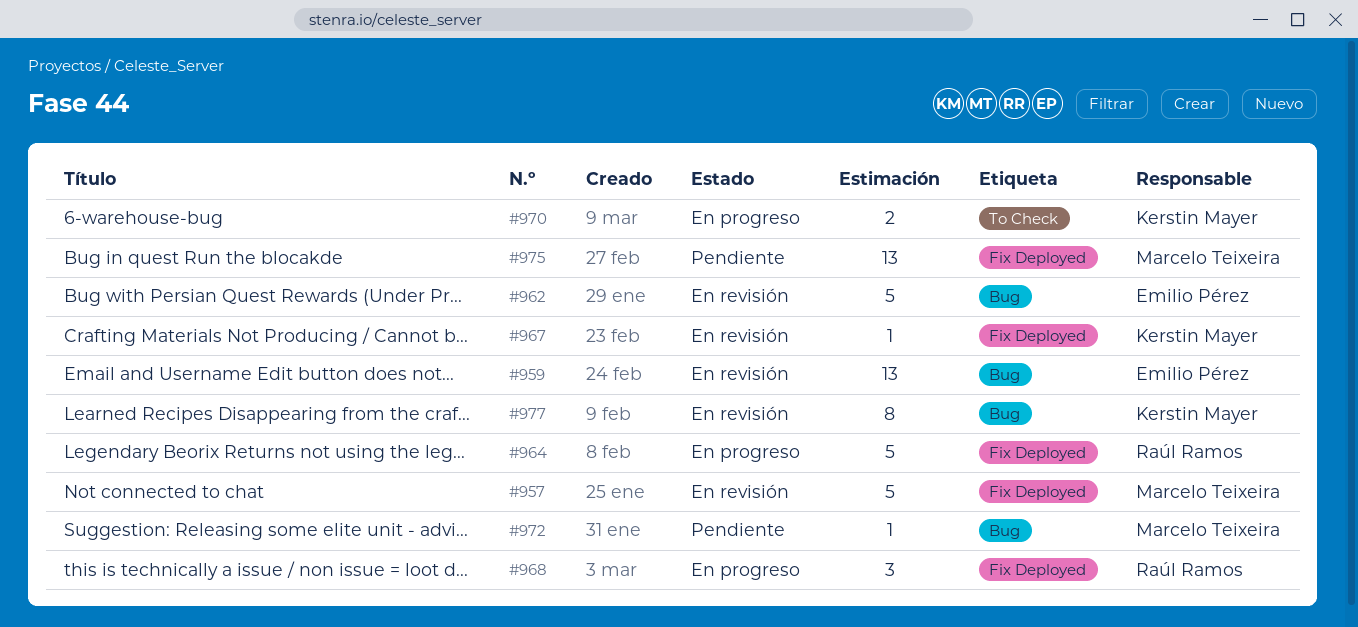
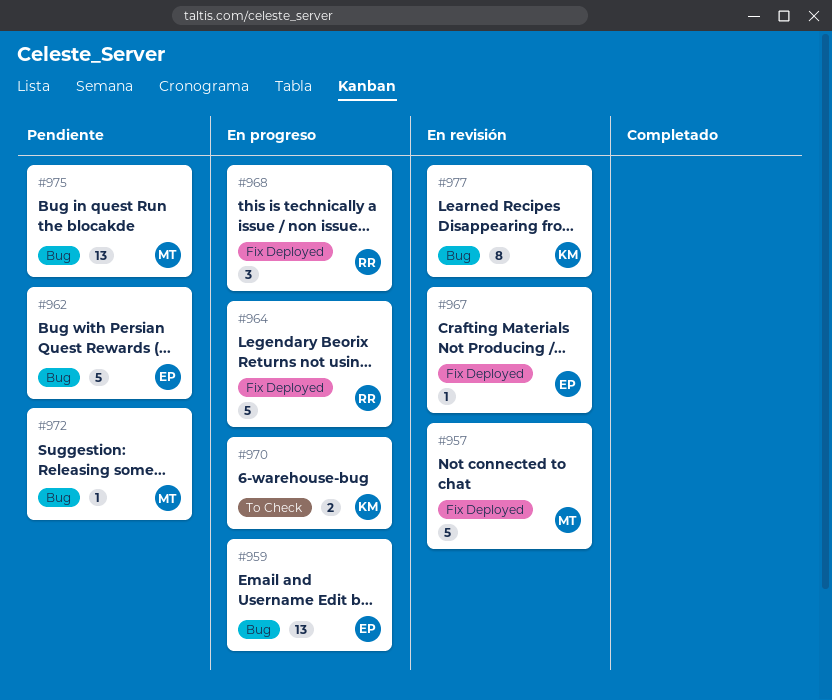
#959, status: En revisión -> En progreso
#962, status: En revisión -> Pendiente
#967, owner: Kerstin Mayer -> Emilio Pérez
#975, label: Fix Deployed -> Bug

